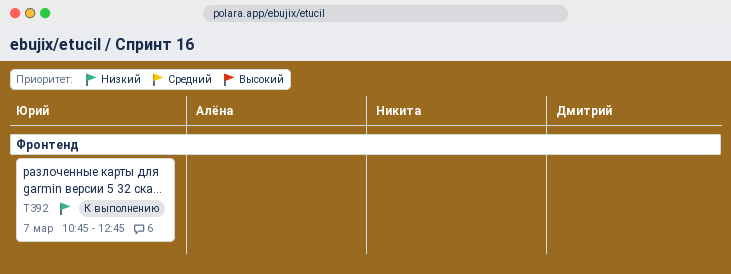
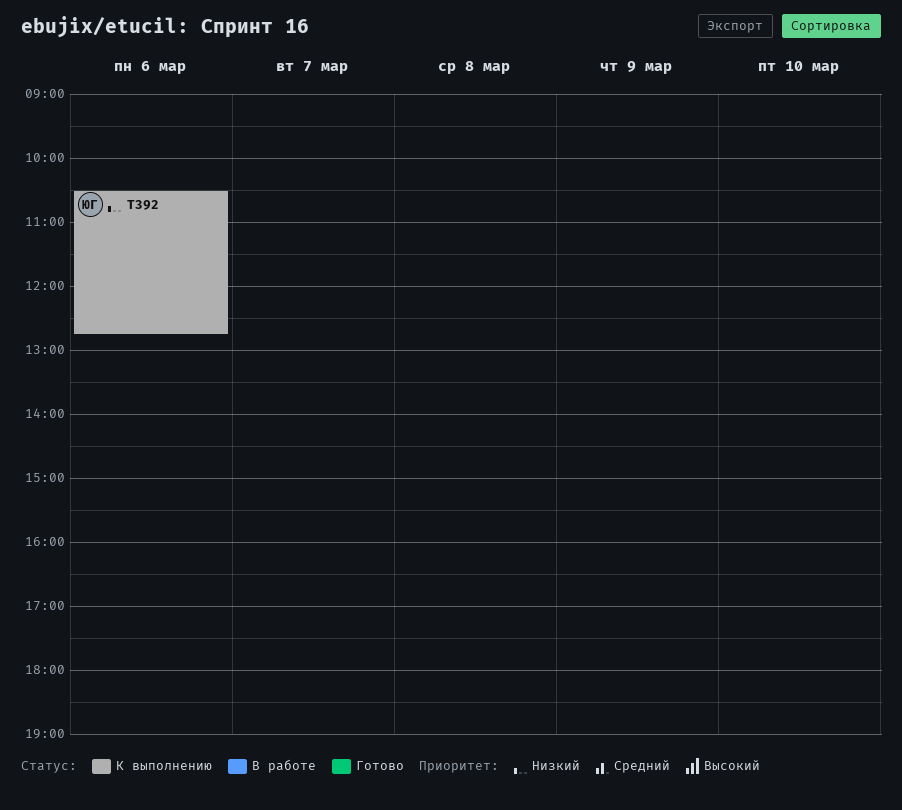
T392, day: Mar 7 -> Mar 6
T392, begins: 10:45 -> 10:30

